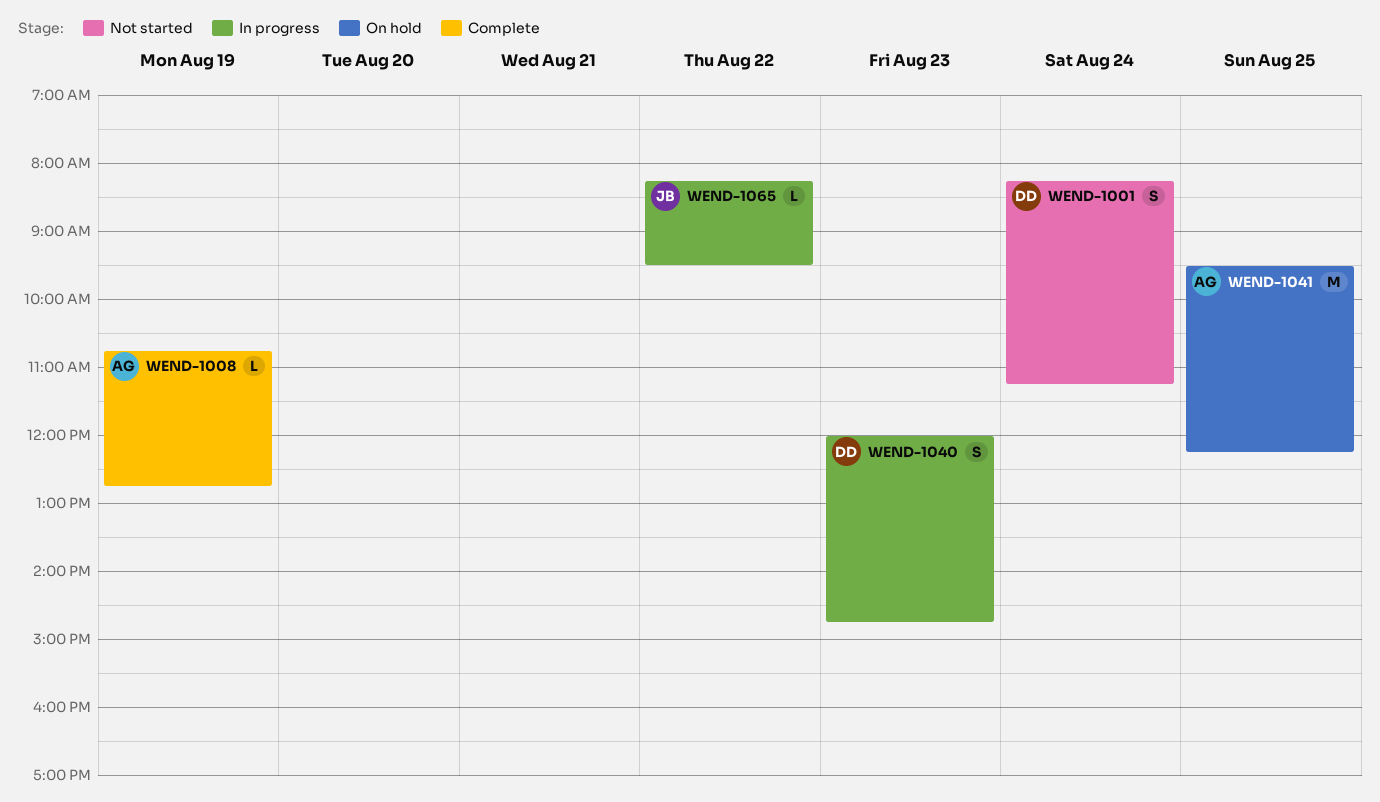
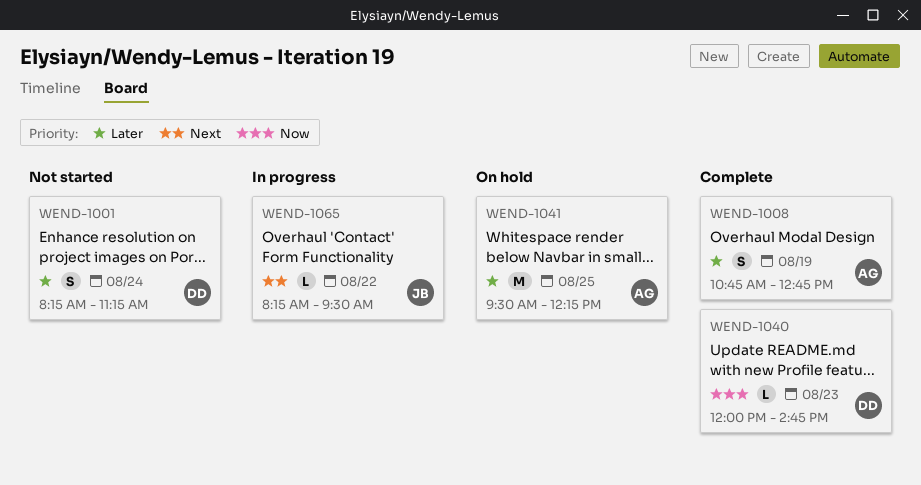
WEND-1008, estimate: L -> S
WEND-1040, status: In progress -> Complete
WEND-1040, estimate: S -> L

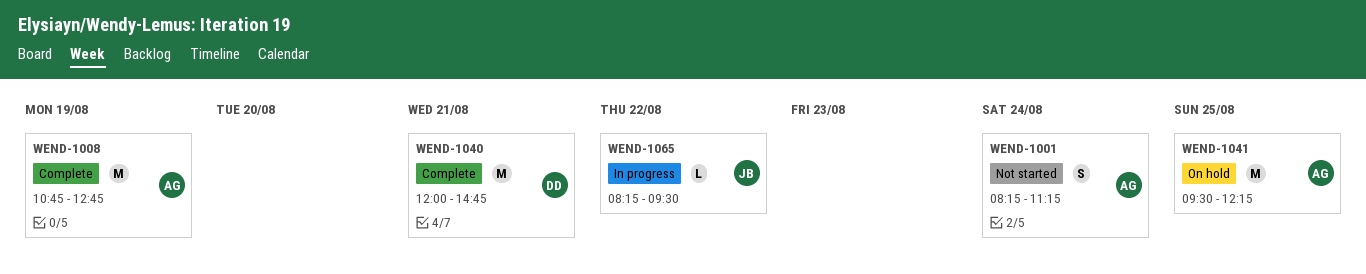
WEND-1001, owner: DD -> AG
WEND-1008, estimate: S -> M
WEND-1040, estimate: L -> M
WEND-1040, day: Aug 23 -> Aug 21

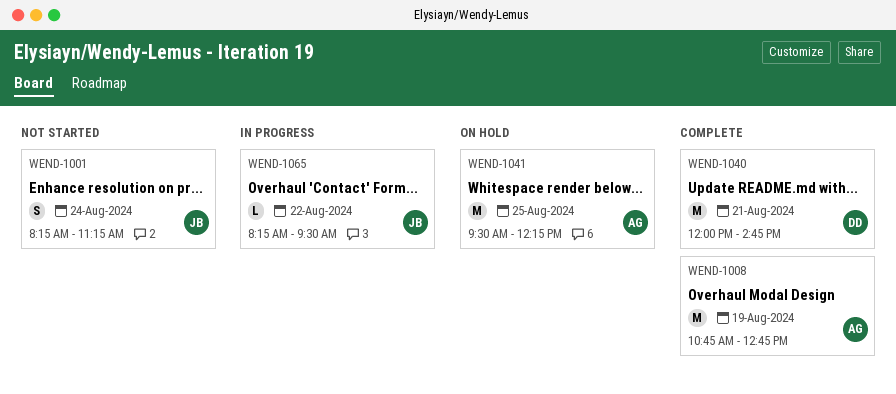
WEND-1001, owner: AG -> JB

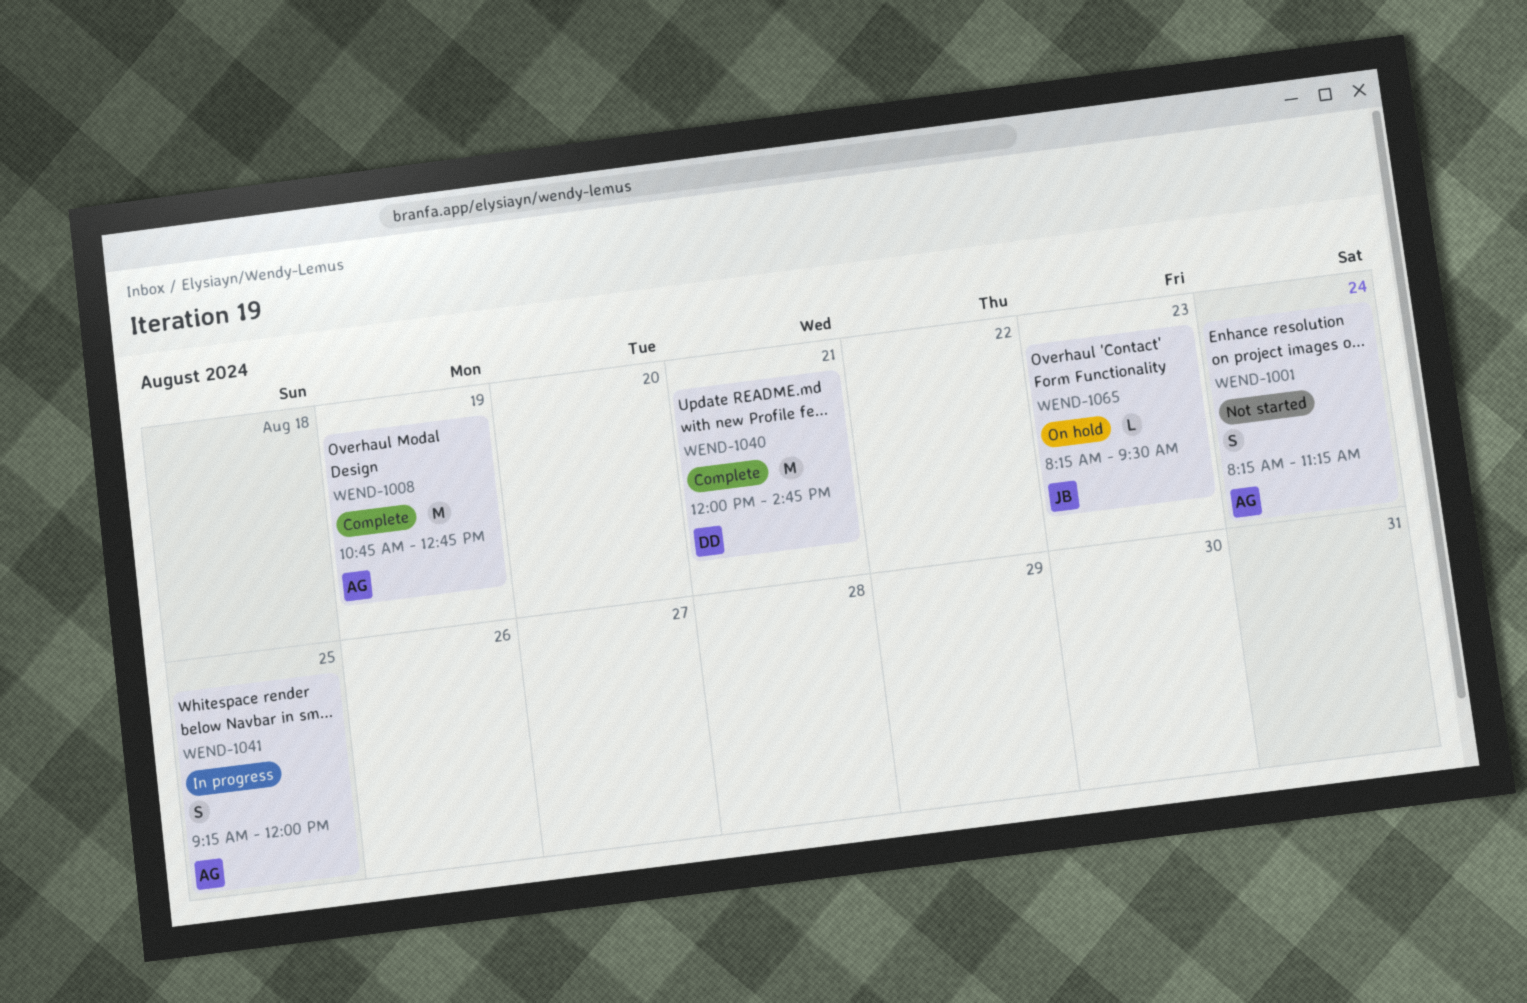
WEND-1001, owner: JB -> AG
WEND-1041, status: On hold -> In progress
WEND-1041, estimate: M -> S
WEND-1041, begins: 09:30 -> 09:15
WEND-1041, ends: 12:15 -> 12:00
WEND-1065, status: In progress -> On hold
WEND-1065, day: Aug 22 -> Aug 23

